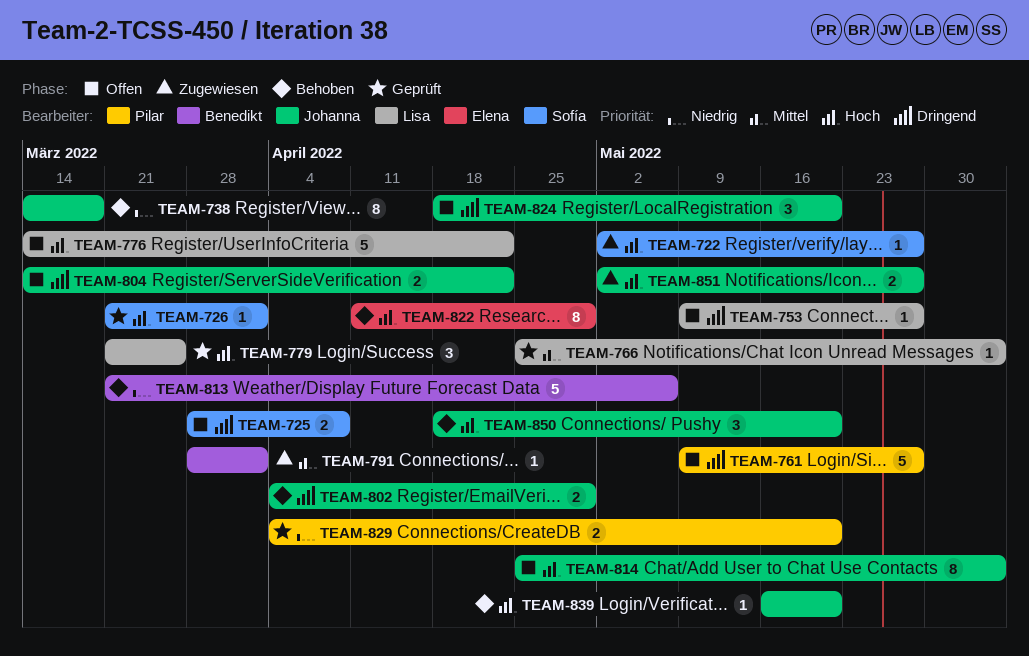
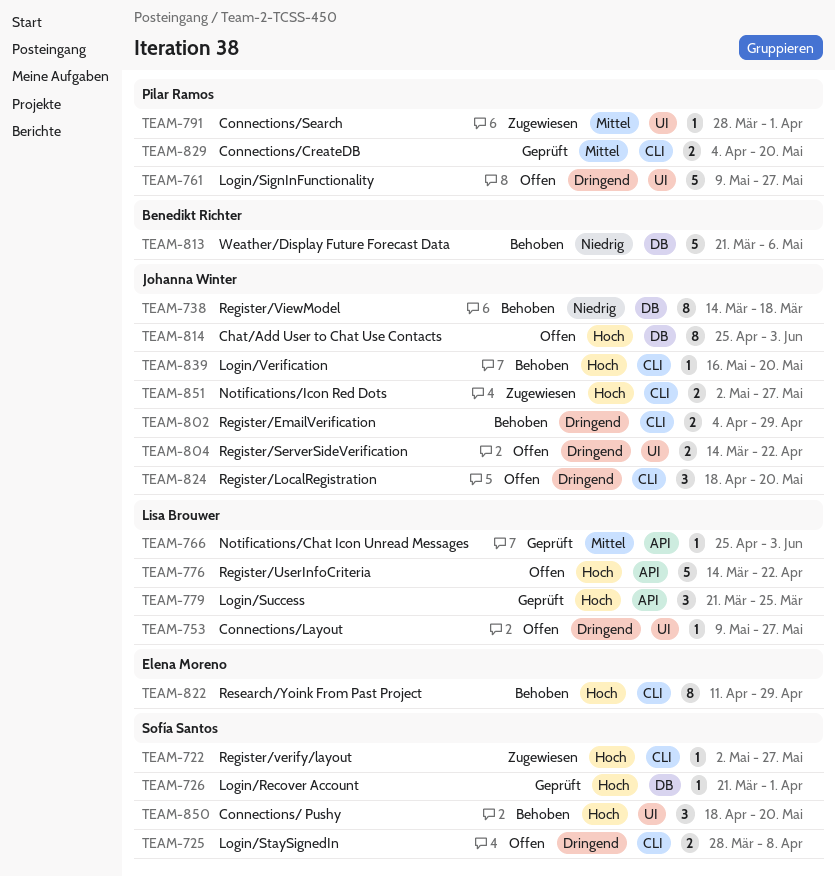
TEAM-791, owner: Benedikt Richter -> Pilar Ramos
TEAM-829, priority: Niedrig -> Mittel
TEAM-850, owner: Johanna Winter -> Sofía Santos

